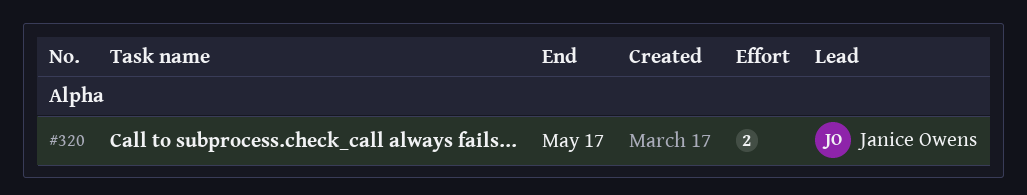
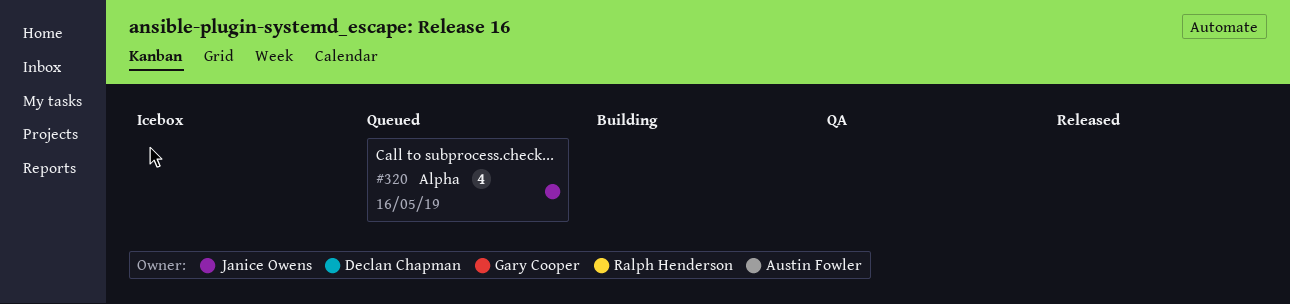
#320, estimate: 2 -> 4
#320, due: May 17 -> May 16

